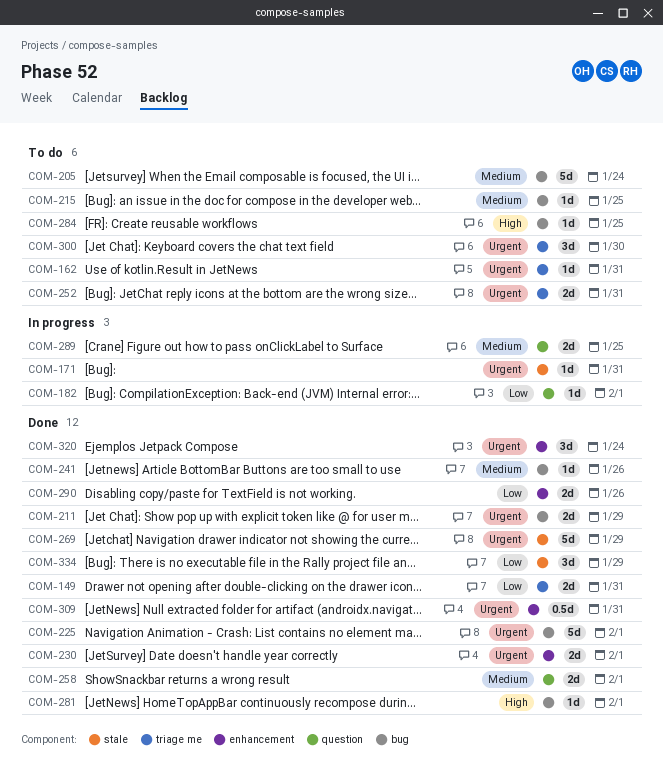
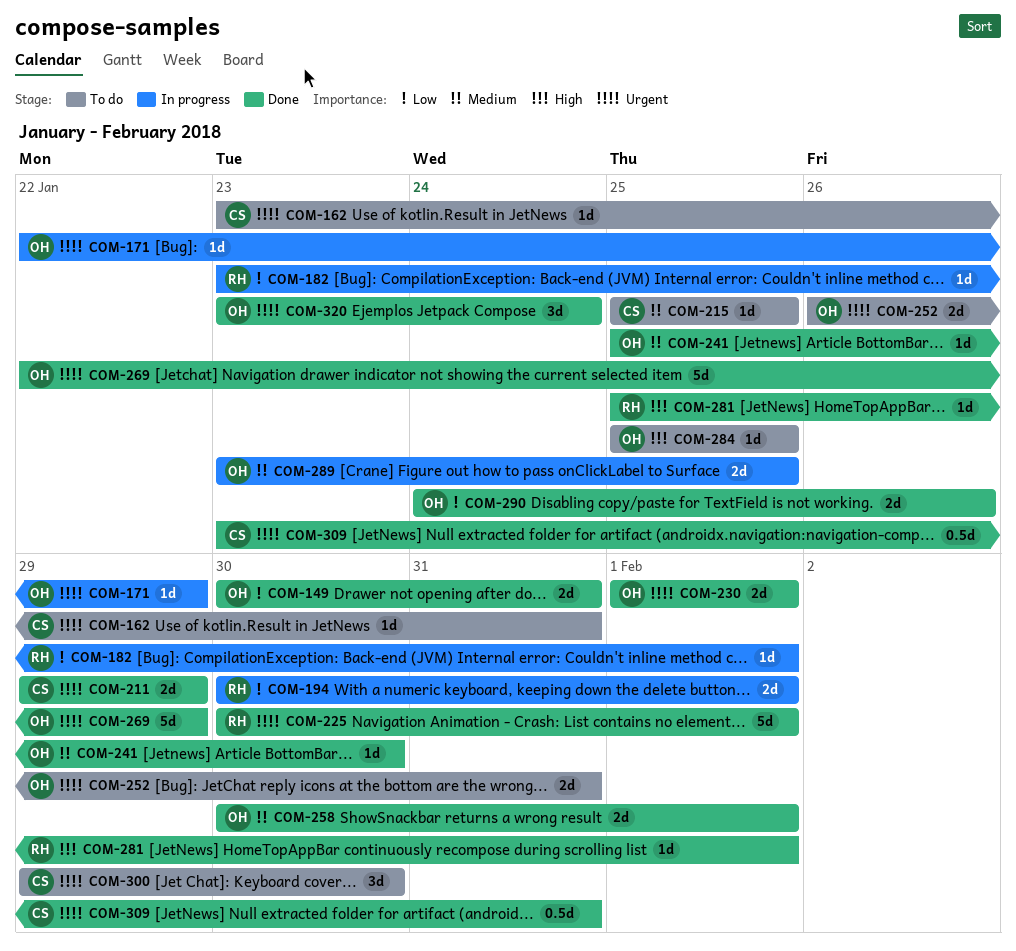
COM-171, due: Jan 31 -> Jan 29
COM-194: none -> present
COM-205: present -> none
COM-241, due: Jan 26 -> Jan 30
COM-334: present -> none

